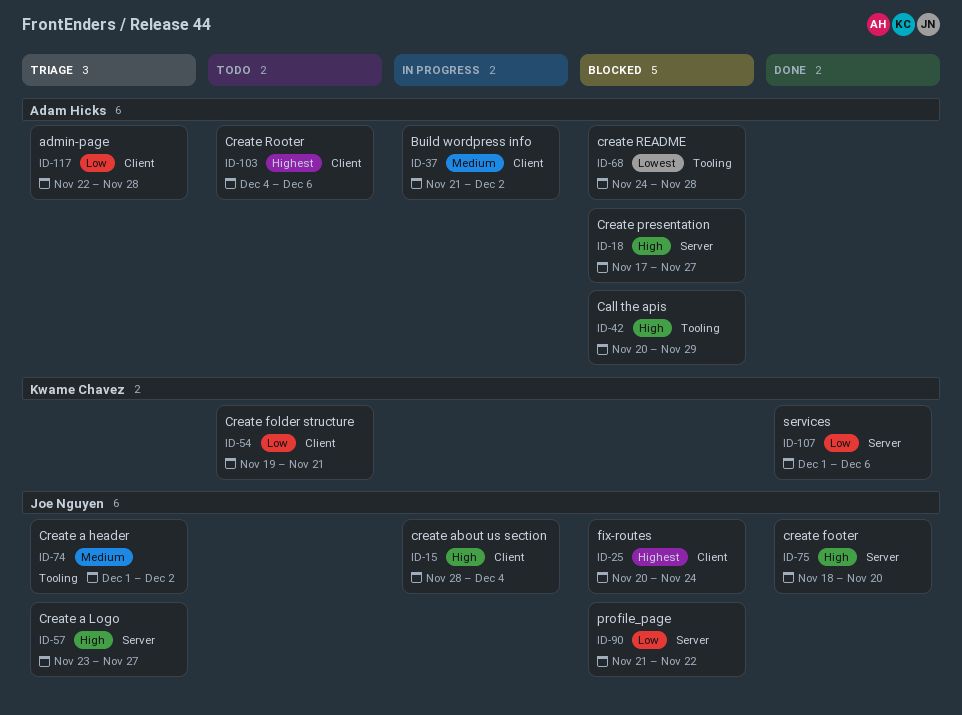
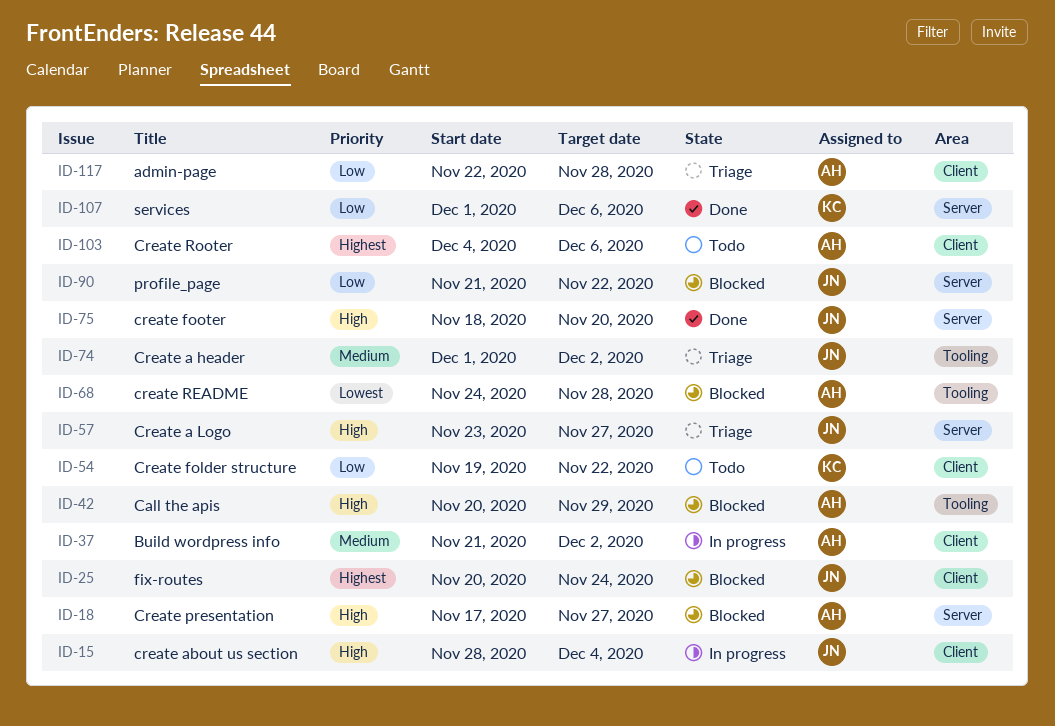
ID-54, due: Nov 21 -> Nov 22

